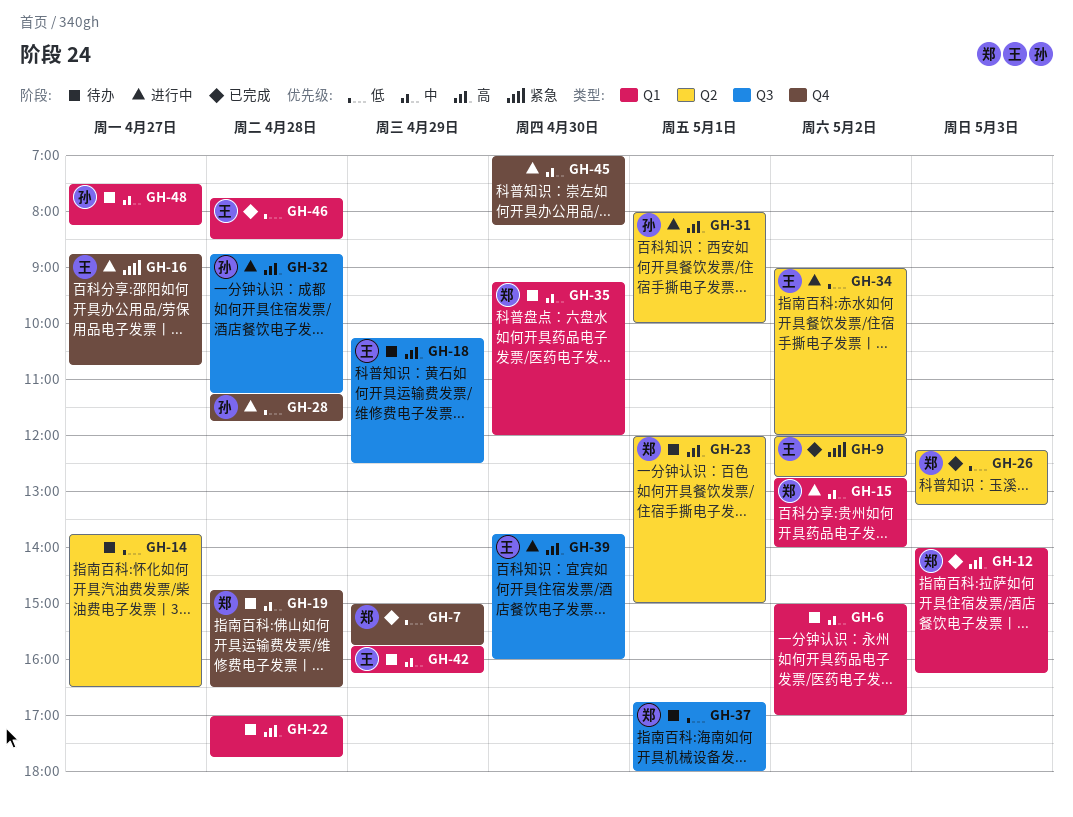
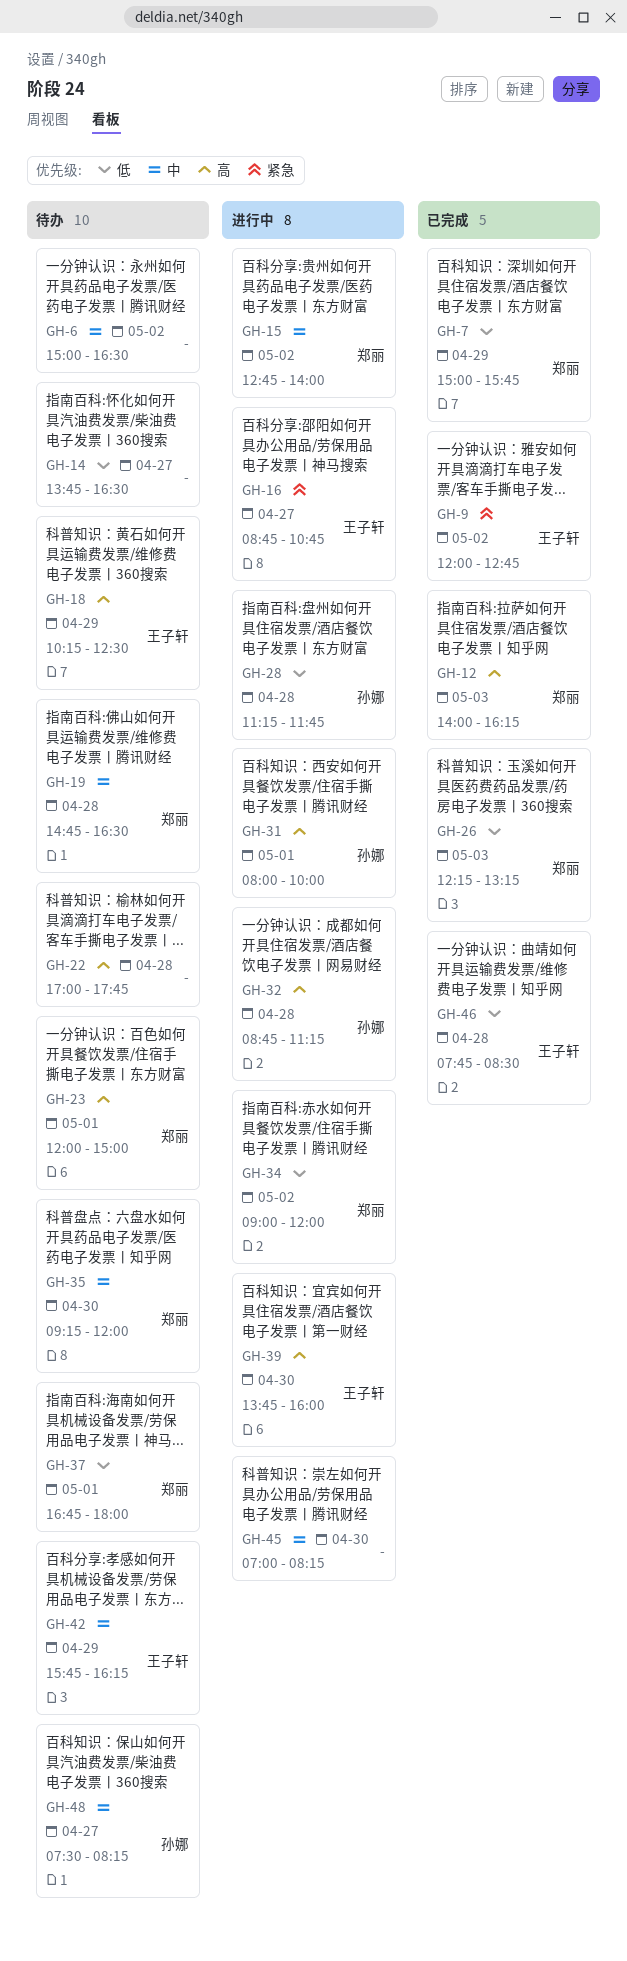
GH-6, ends: 17:00 -> 16:30
GH-34, owner: 王子轩 -> 郑丽

